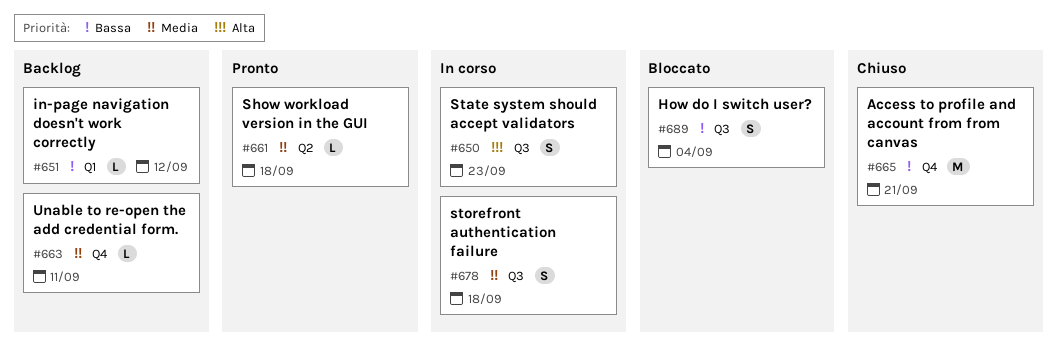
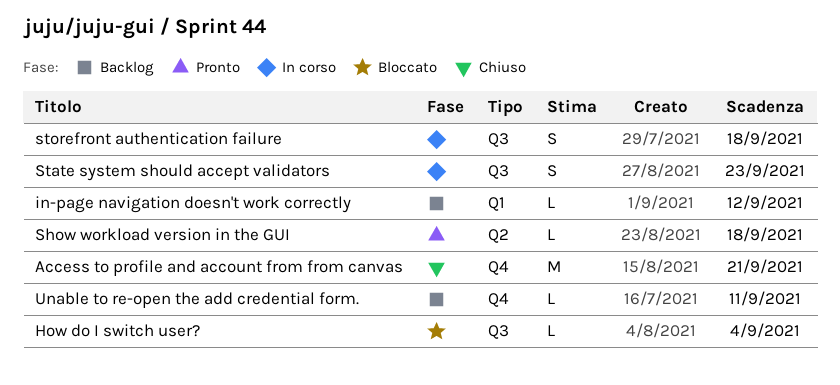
How do I switch user?, estimate: S -> L

